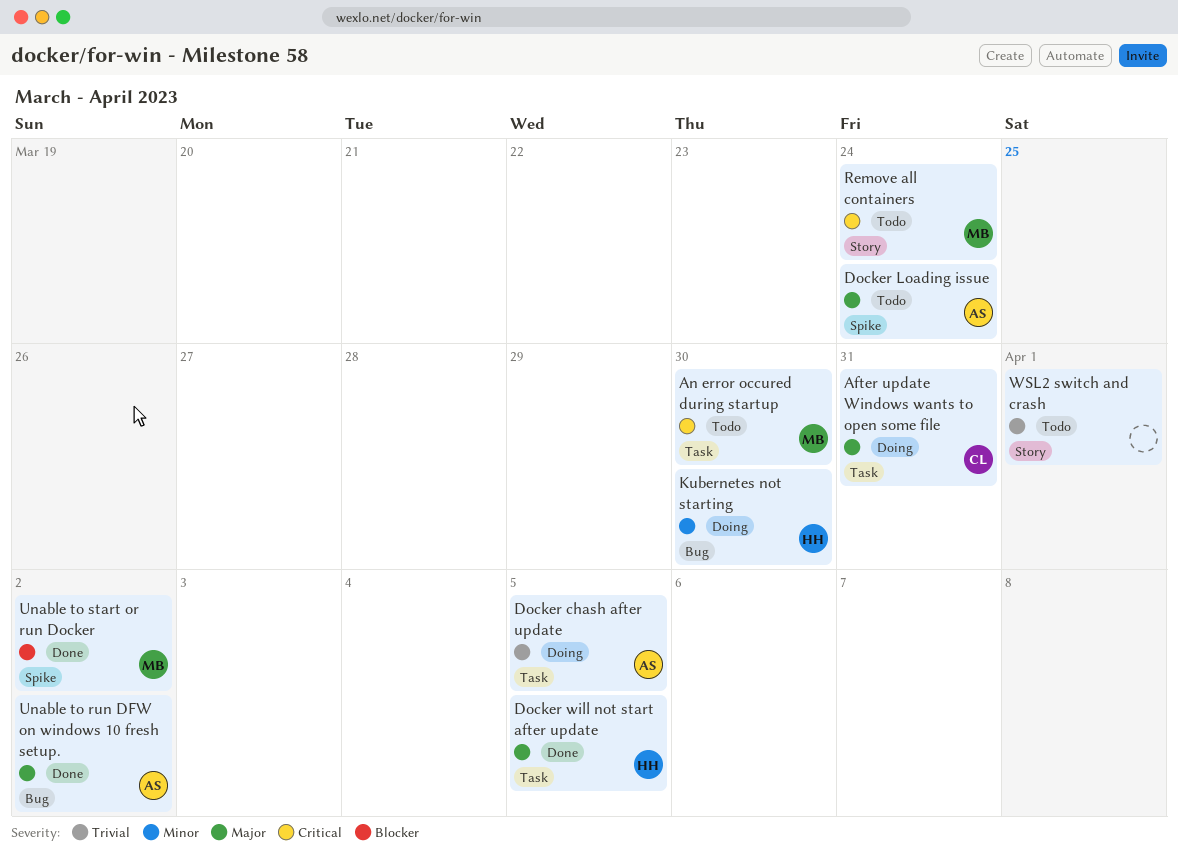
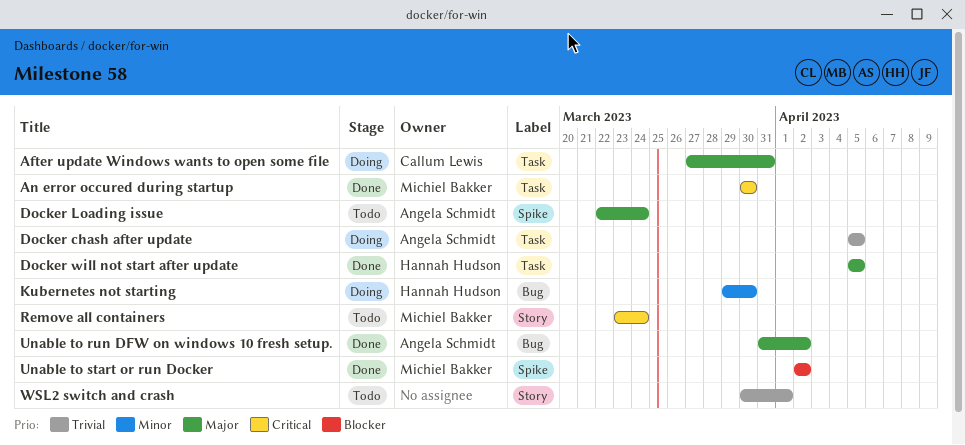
An error occured during startup, status: Todo -> Done

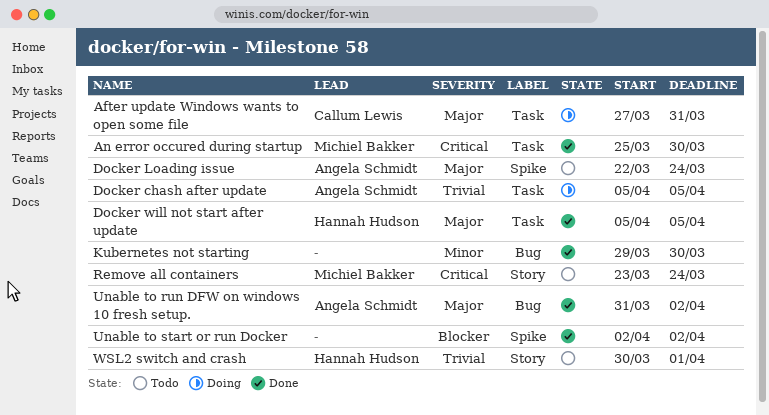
An error occured during startup, start: Mar 30 -> Mar 25
Kubernetes not starting, status: Doing -> Done
Kubernetes not starting, owner: Hannah Hudson -> none
Unable to start or run Docker, owner: Michiel Bakker -> none
WSL2 switch and crash, owner: none -> Hannah Hudson

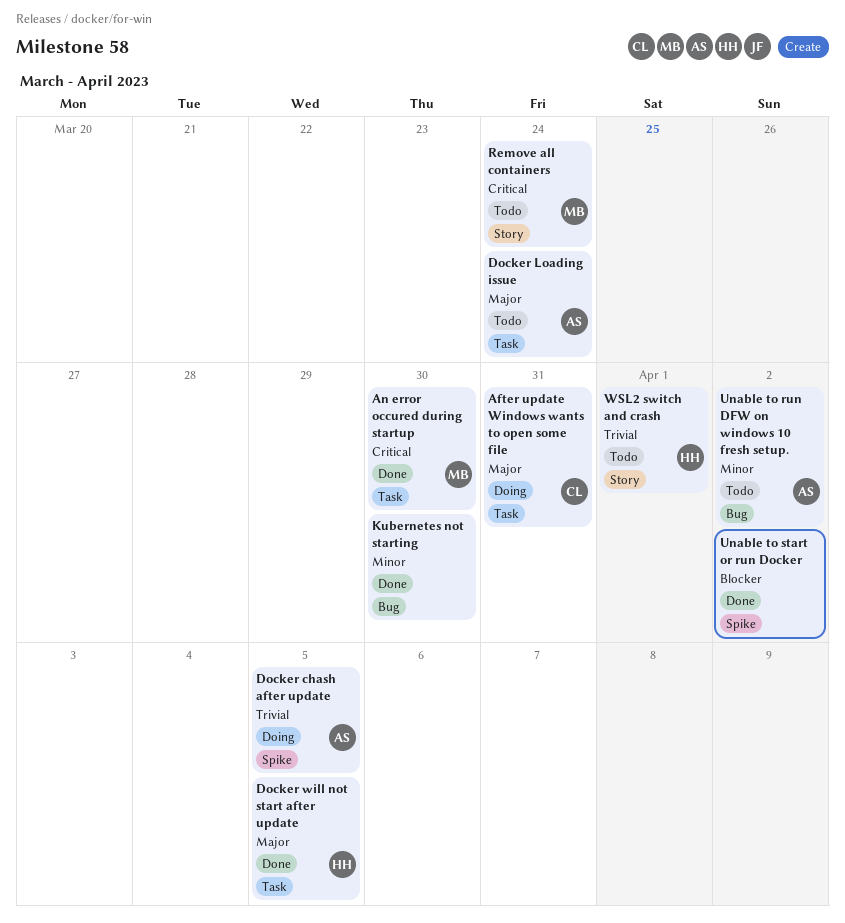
Docker chash after update, label: Task -> Spike
Docker Loading issue, label: Spike -> Task
Unable to run DFW on windows 10 fresh setup., status: Done -> Todo
Unable to run DFW on windows 10 fresh setup., priority: Major -> Minor

